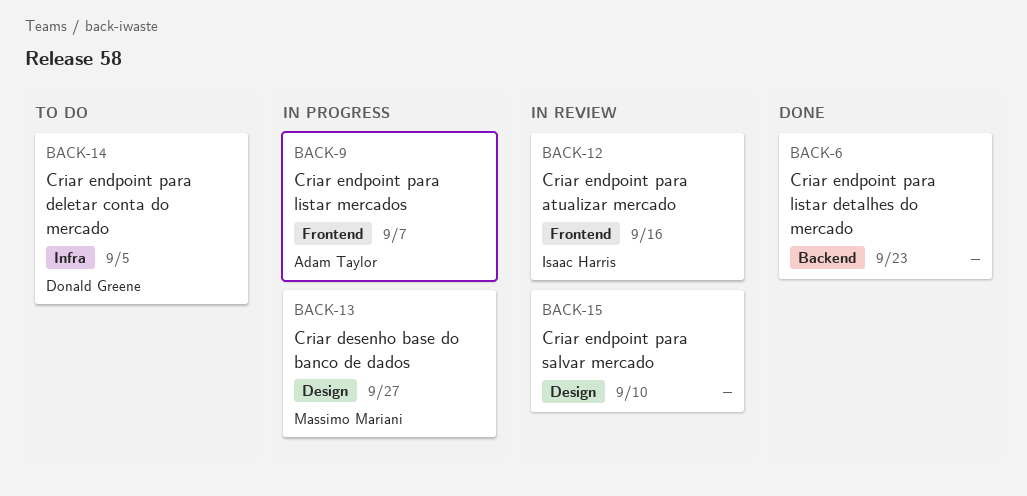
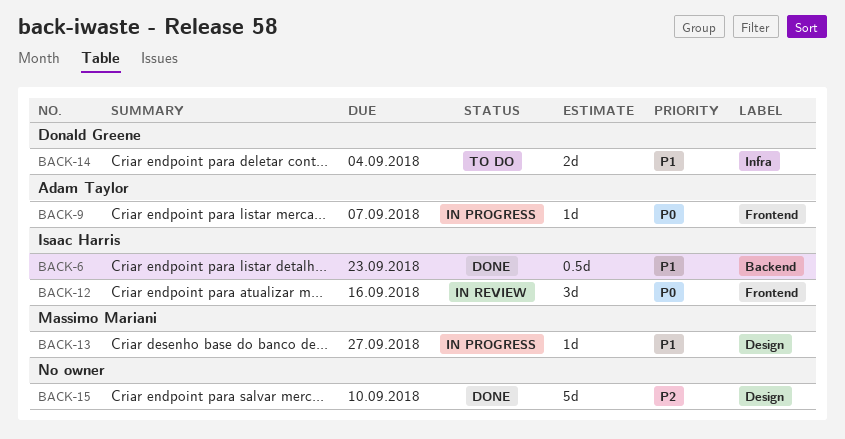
BACK-6, owner: none -> Isaac Harris
BACK-14, due: Sep 5 -> Sep 4
BACK-15, status: In review -> Done

